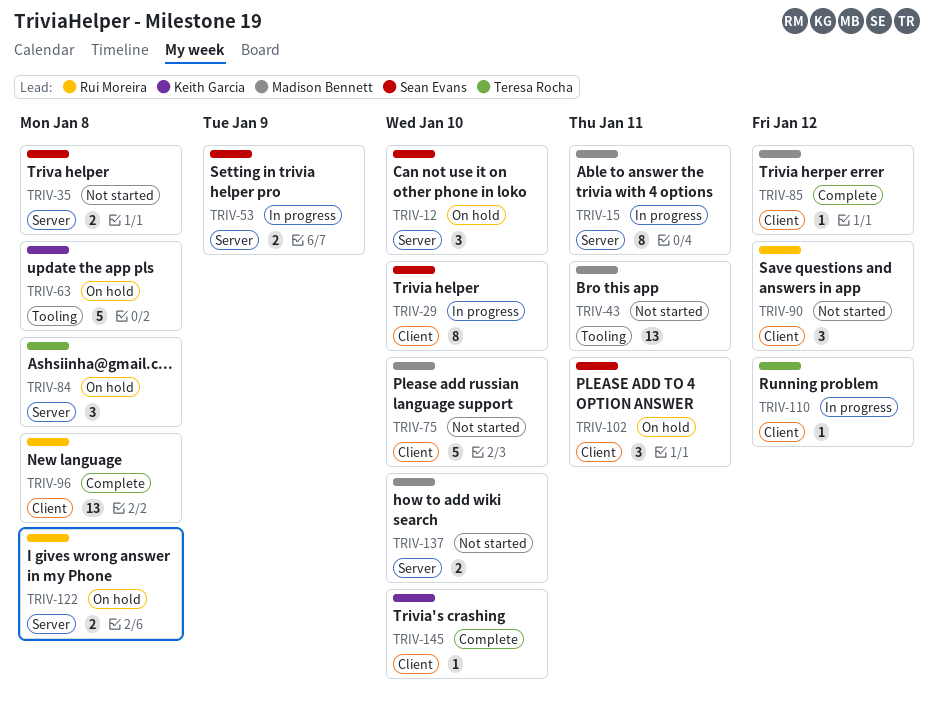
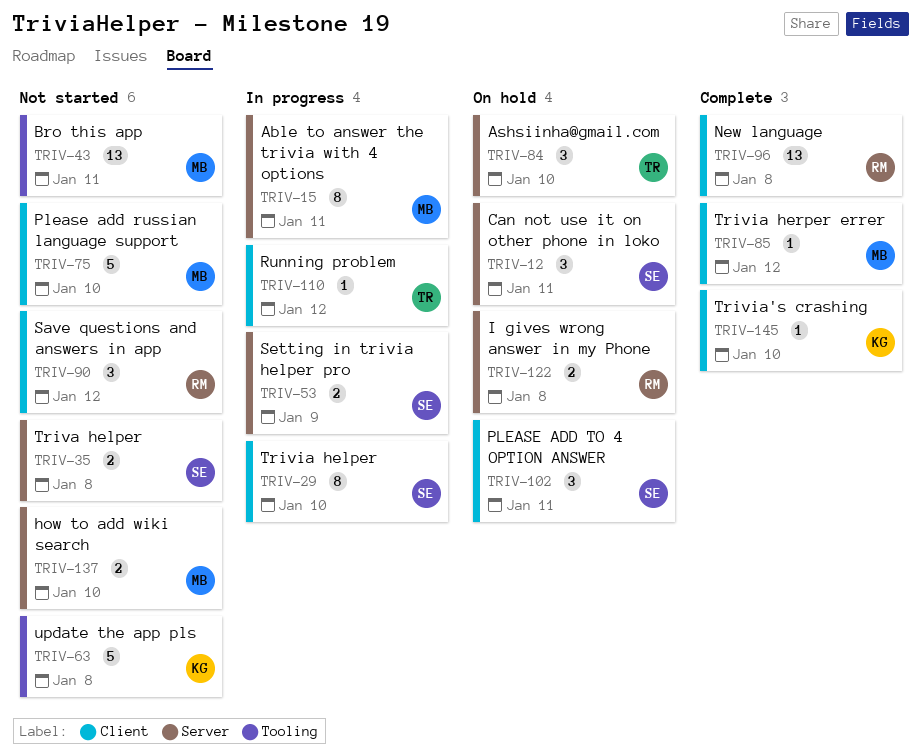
TRIV-12, due: Jan 10 -> Jan 11
TRIV-63, status: On hold -> Not started
TRIV-84, due: Jan 8 -> Jan 10

